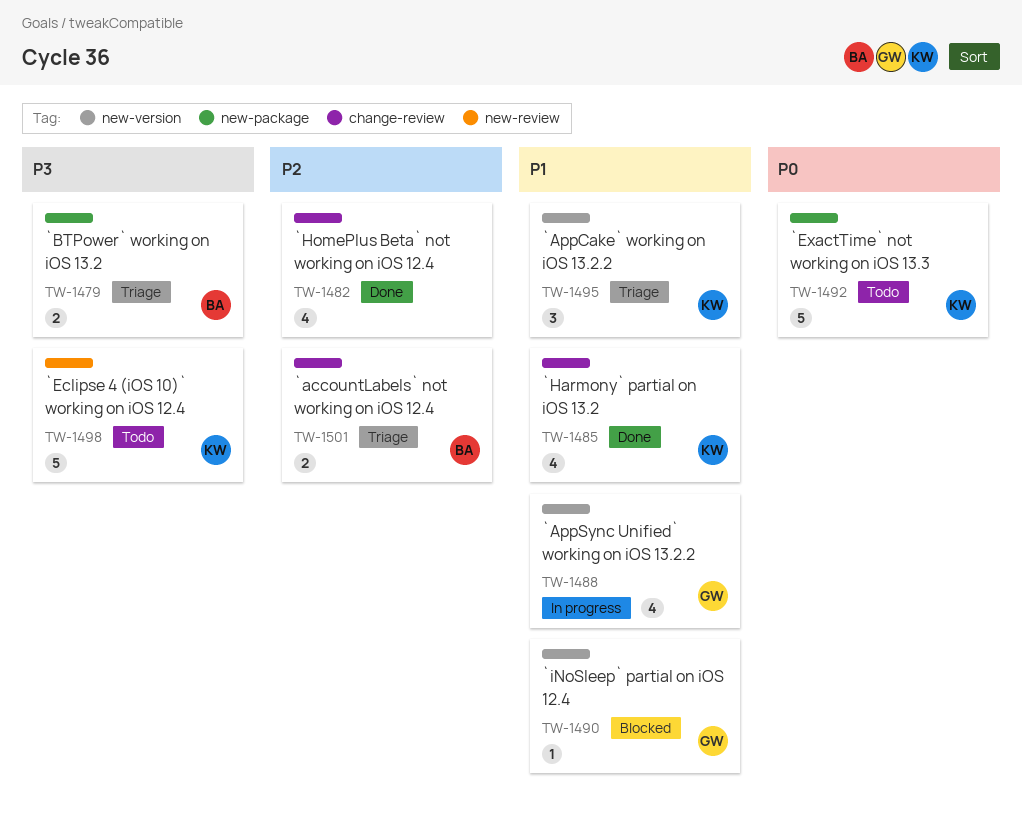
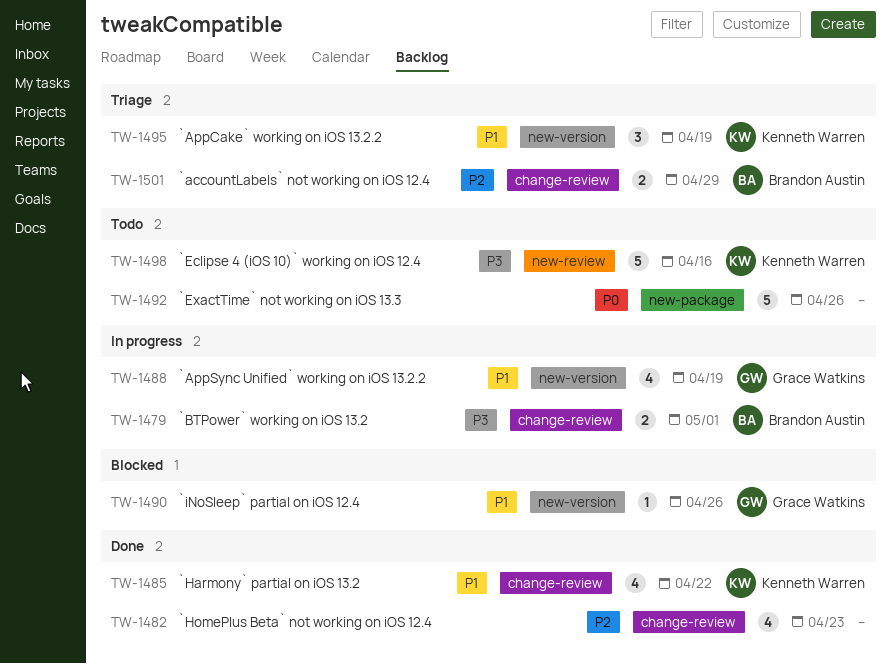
TW-1479, status: Triage -> In progress
TW-1479, label: new-package -> change-review
TW-1492, owner: Kenneth Warren -> none

